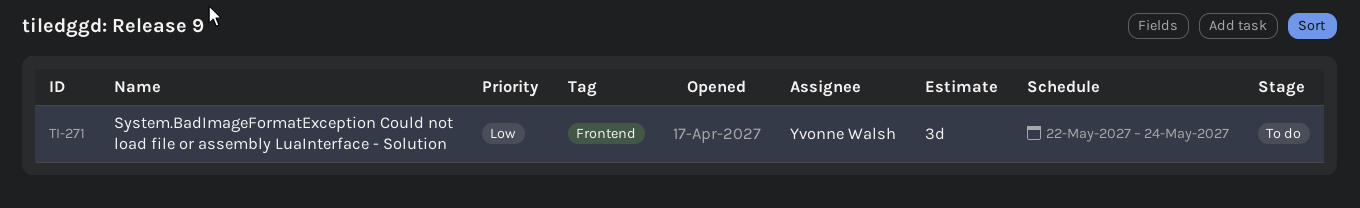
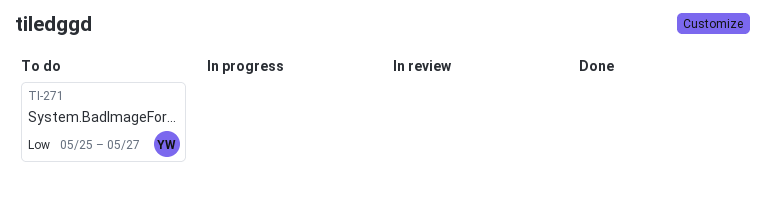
TI-271, start: May 22 -> May 25
TI-271, due: May 24 -> May 27

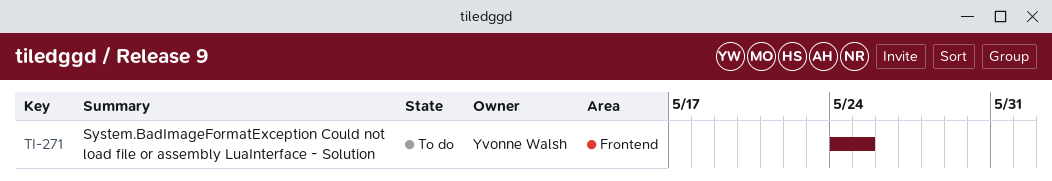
TI-271, start: May 25 -> May 24
TI-271, due: May 27 -> May 25

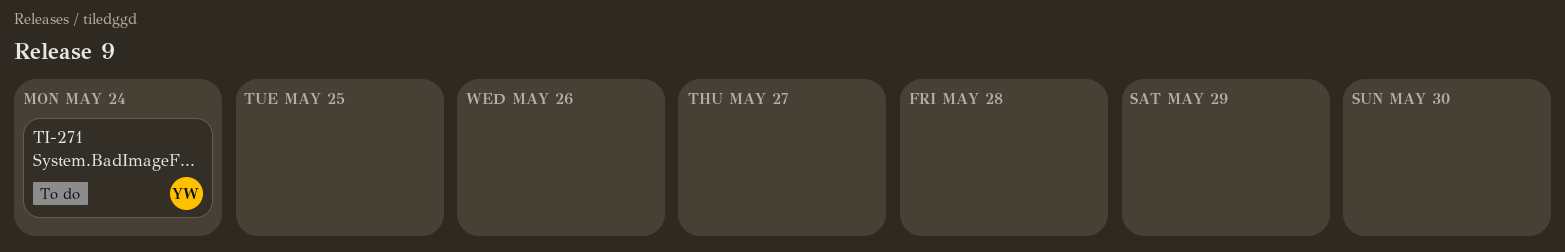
TI-271, due: May 25 -> May 24

